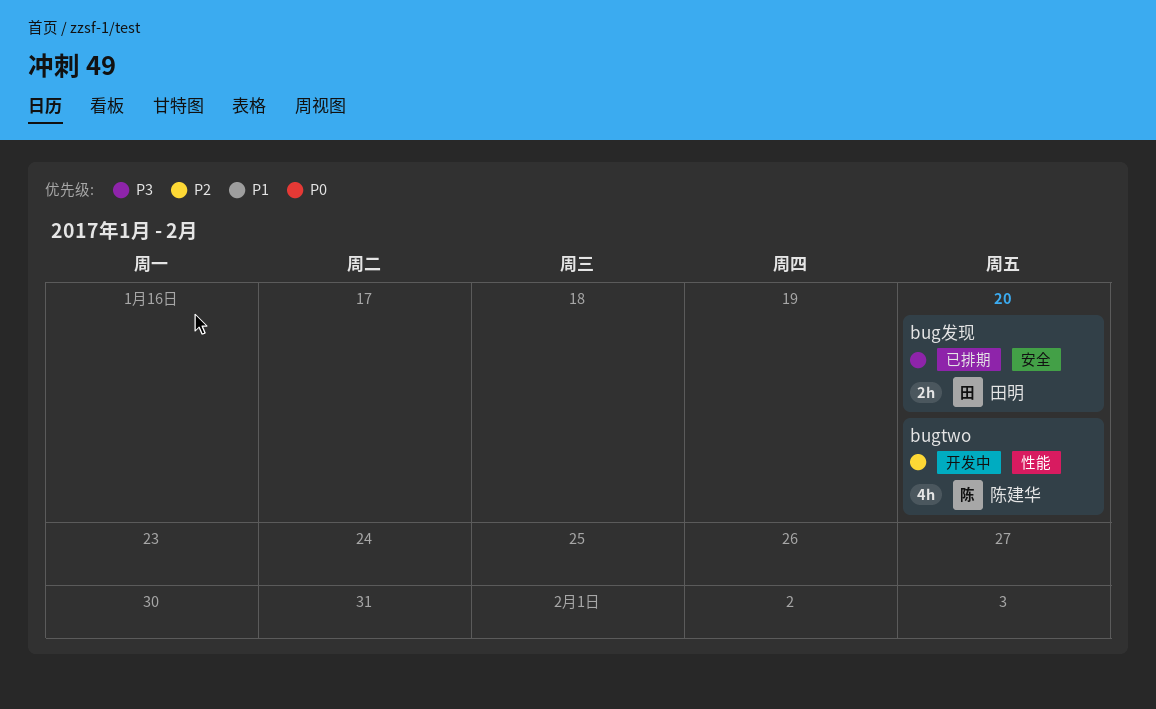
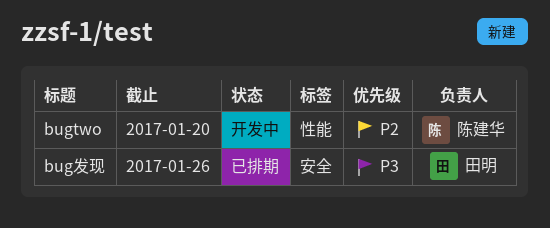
bug发现, due: Jan 20 -> Jan 26

